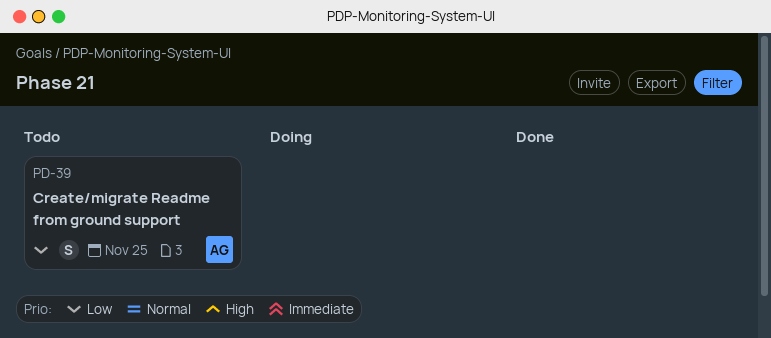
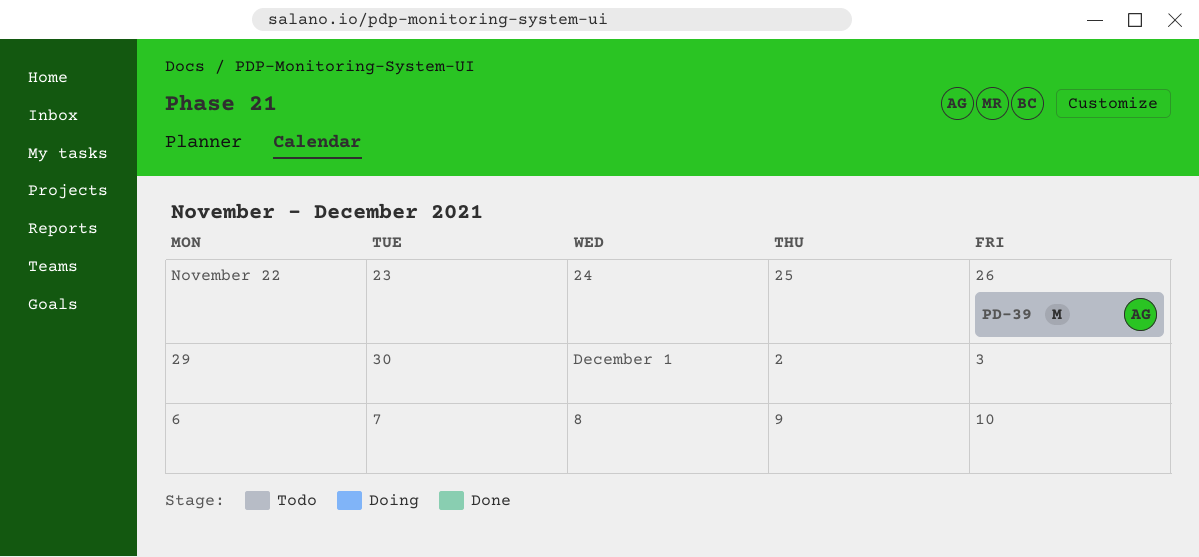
PD-39, estimate: S -> M
PD-39, due: Nov 25 -> Nov 26

